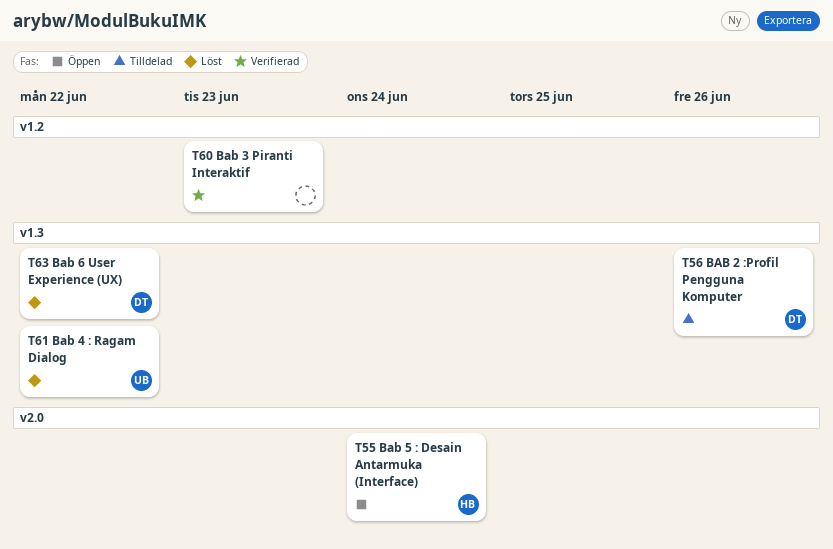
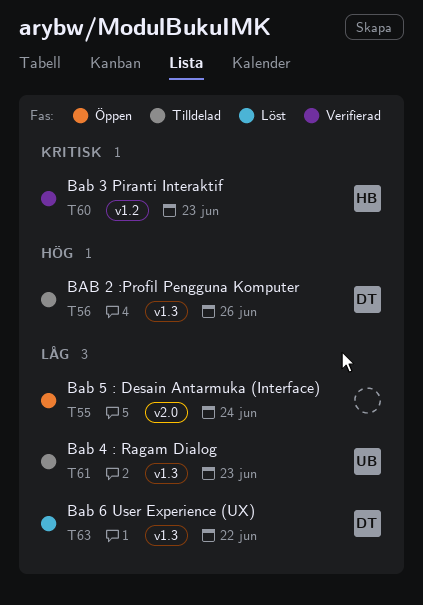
T55, owner: HB -> none
T60, owner: none -> HB
T61, status: Löst -> Tilldelad
T61, due: Jun 22 -> Jun 23

